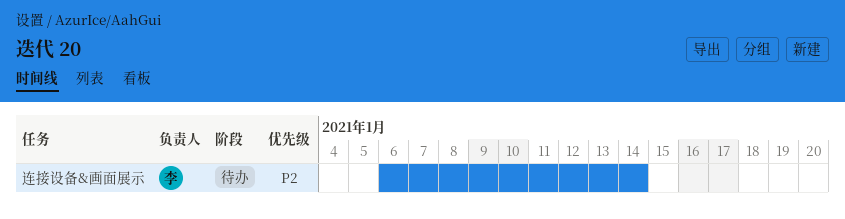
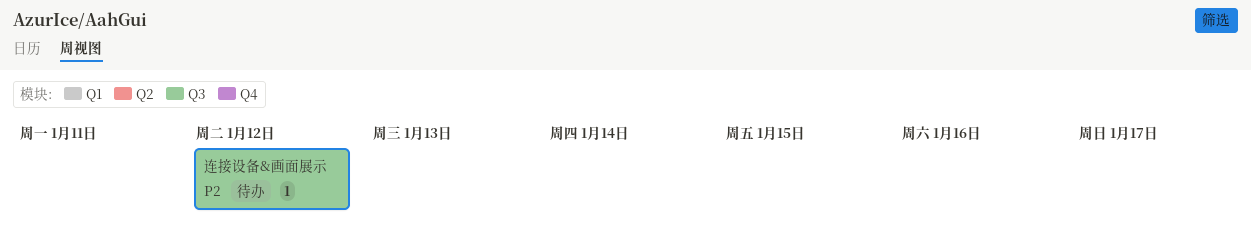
连接设备&画面展示, due: Jan 14 -> Jan 12

